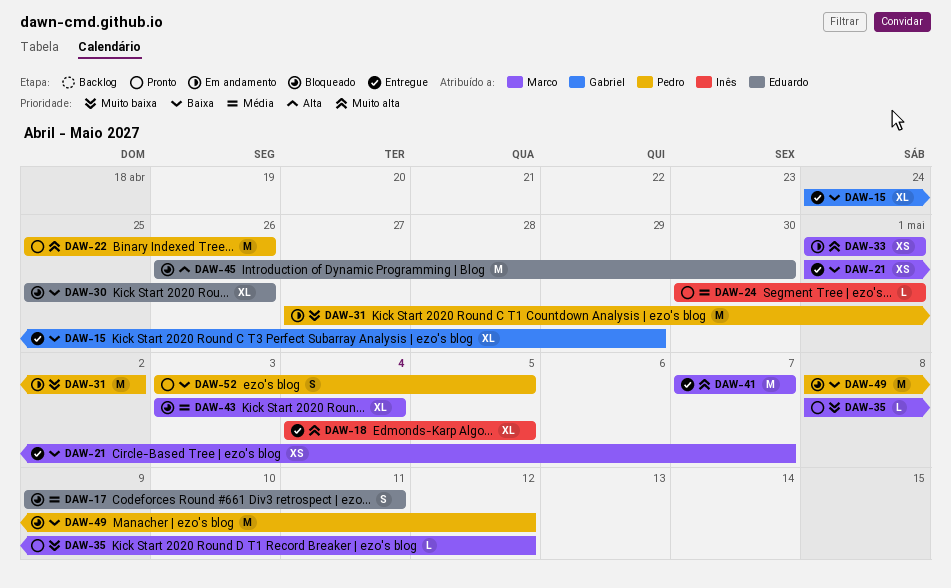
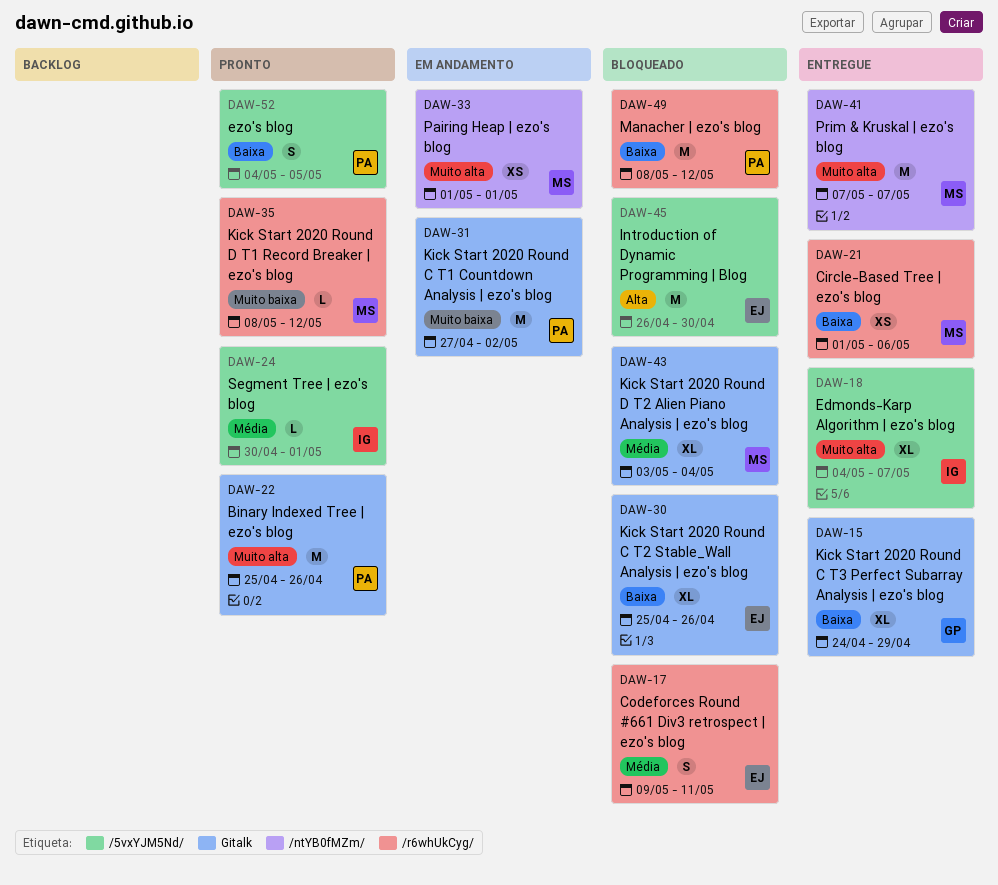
DAW-18, due: May 5 -> May 7
DAW-21, due: May 7 -> May 6
DAW-52, start: May 3 -> May 4

